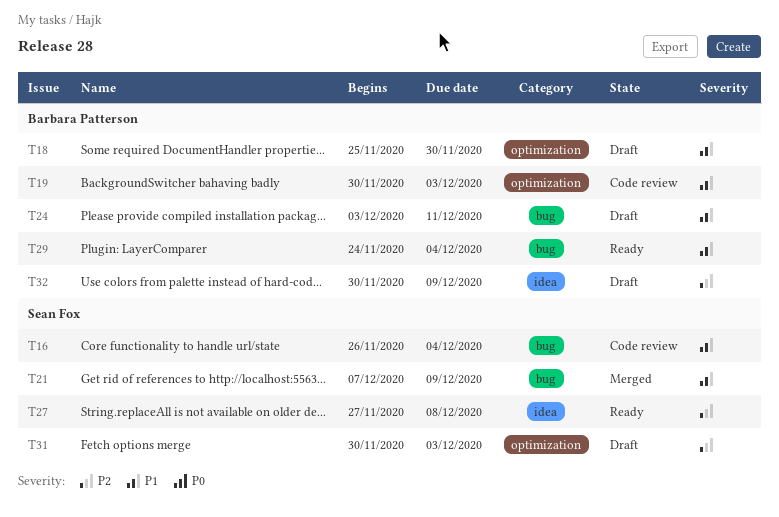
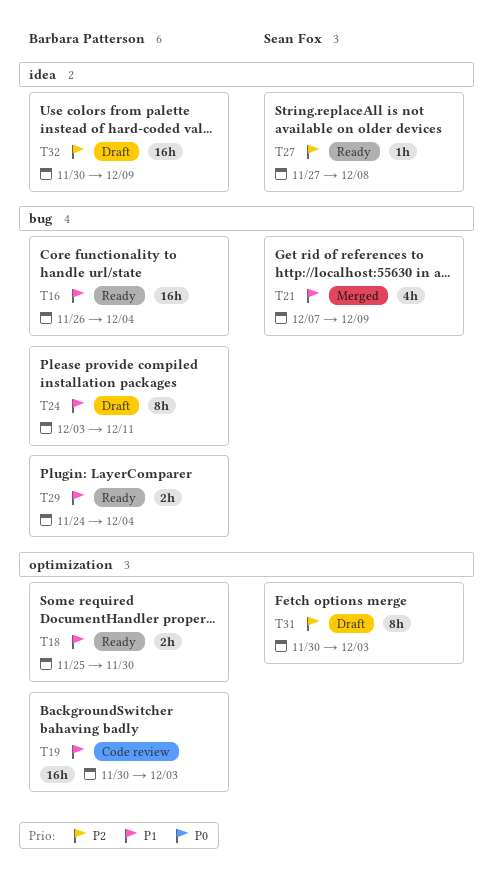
T16, status: Code review -> Ready
T16, owner: Sean Fox -> Barbara Patterson
T18, status: Draft -> Ready

